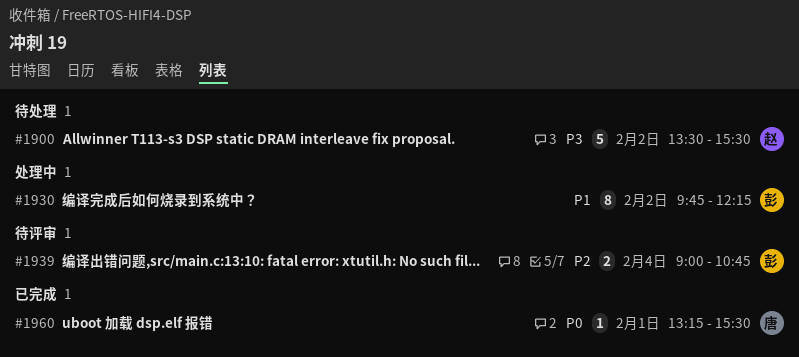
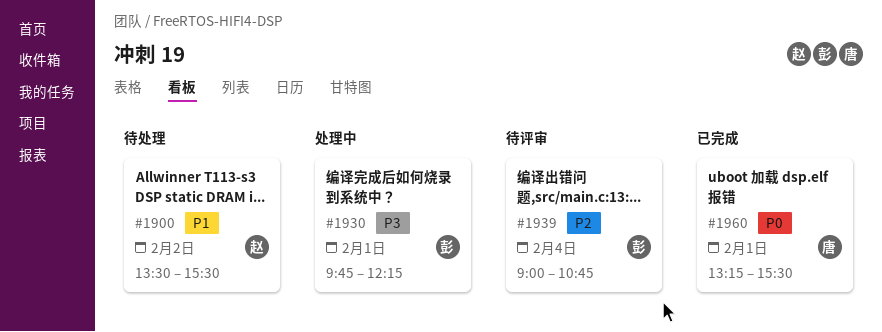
#1900, priority: P3 -> P1
#1930, priority: P1 -> P3
#1930, day: Feb 2 -> Feb 1

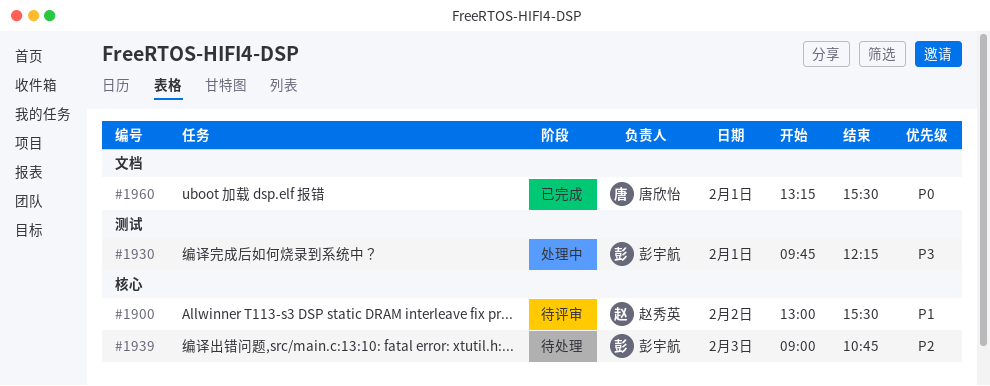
#1900, status: 待处理 -> 待评审
#1900, begins: 13:30 -> 13:00
#1939, status: 待评审 -> 待处理
#1939, day: Feb 4 -> Feb 3

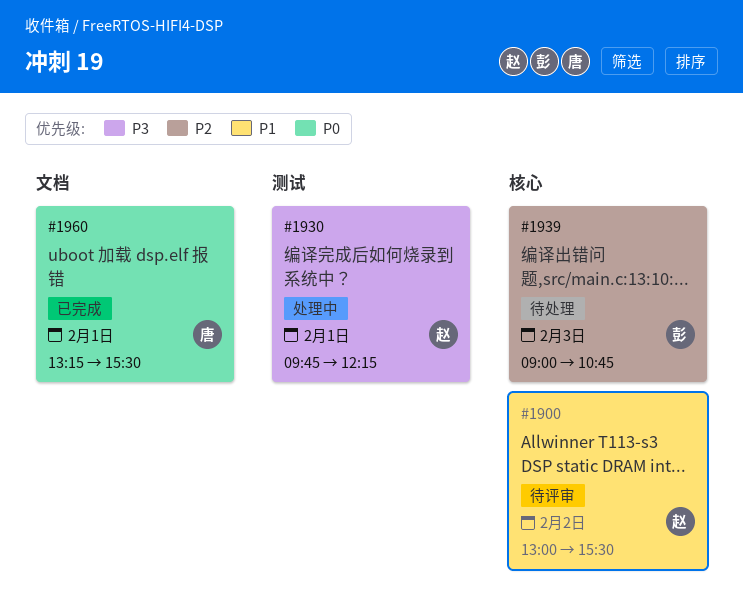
#1930, owner: 彭宇航 -> 赵秀英

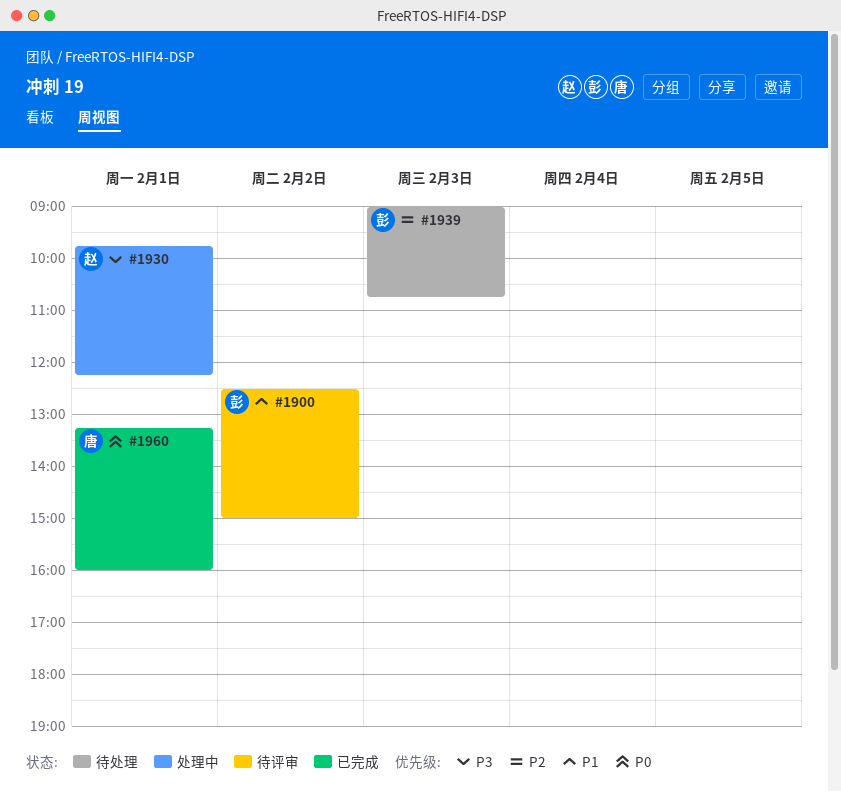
#1900, owner: 赵 -> 彭
#1900, begins: 13:00 -> 12:30
#1900, ends: 15:30 -> 15:00
#1960, ends: 15:30 -> 16:00

